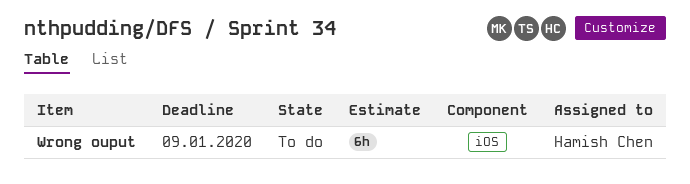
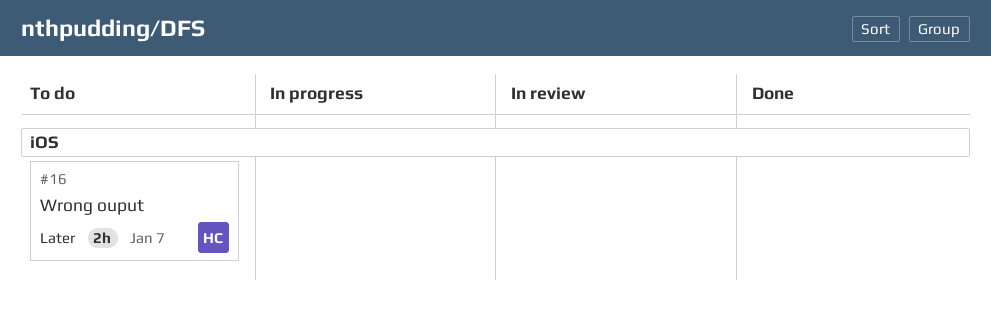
Wrong ouput, estimate: 6h -> 2h
Wrong ouput, due: Jan 9 -> Jan 7

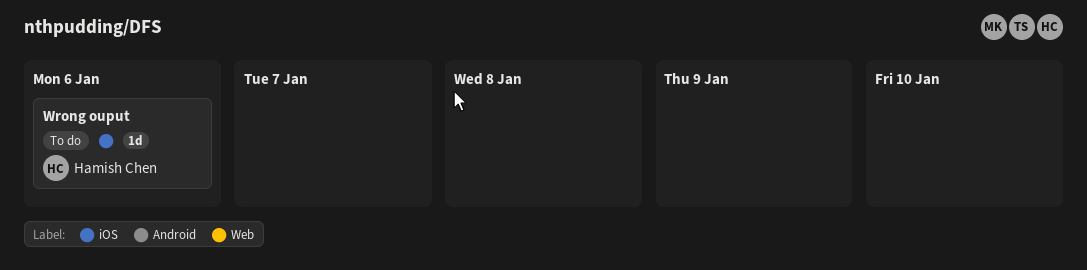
Wrong ouput, estimate: 2h -> 1d
Wrong ouput, due: Jan 7 -> Jan 6

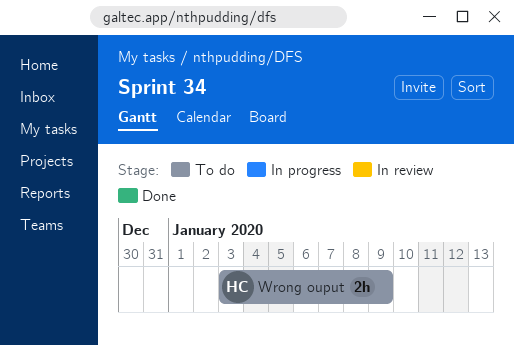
Wrong ouput, estimate: 1d -> 2h
Wrong ouput, due: Jan 6 -> Jan 9

